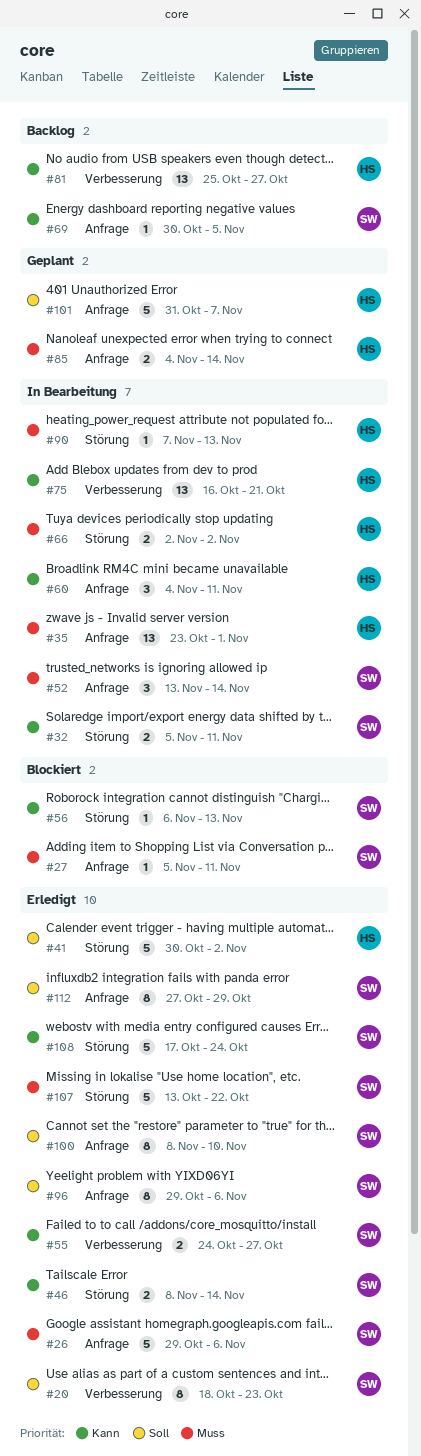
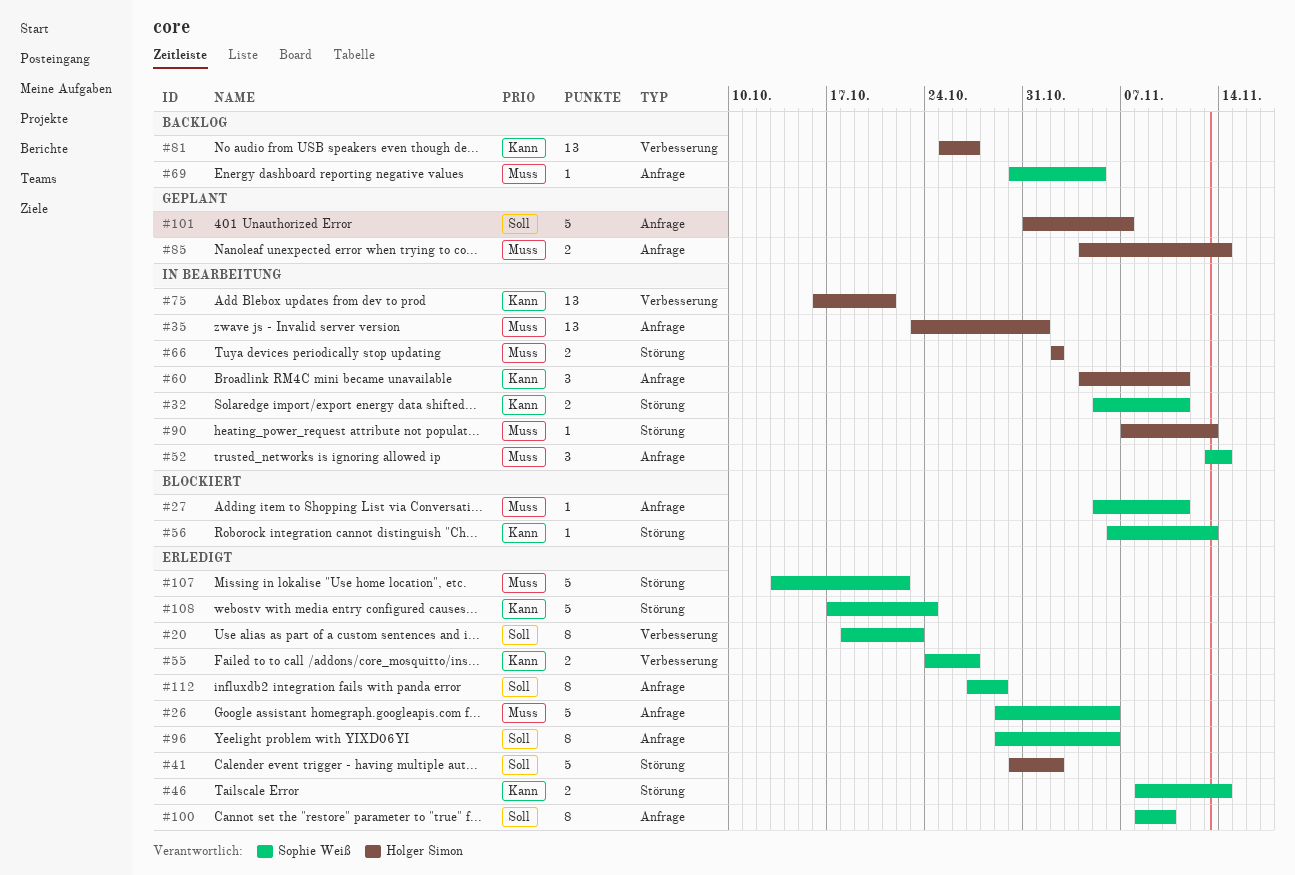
#69, priority: Kann -> Muss

